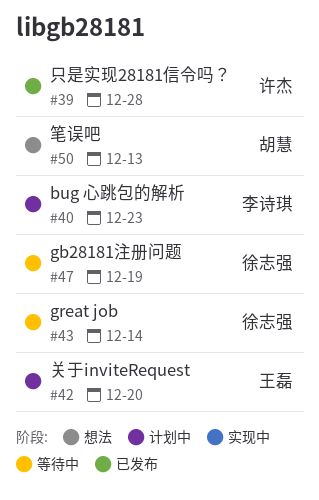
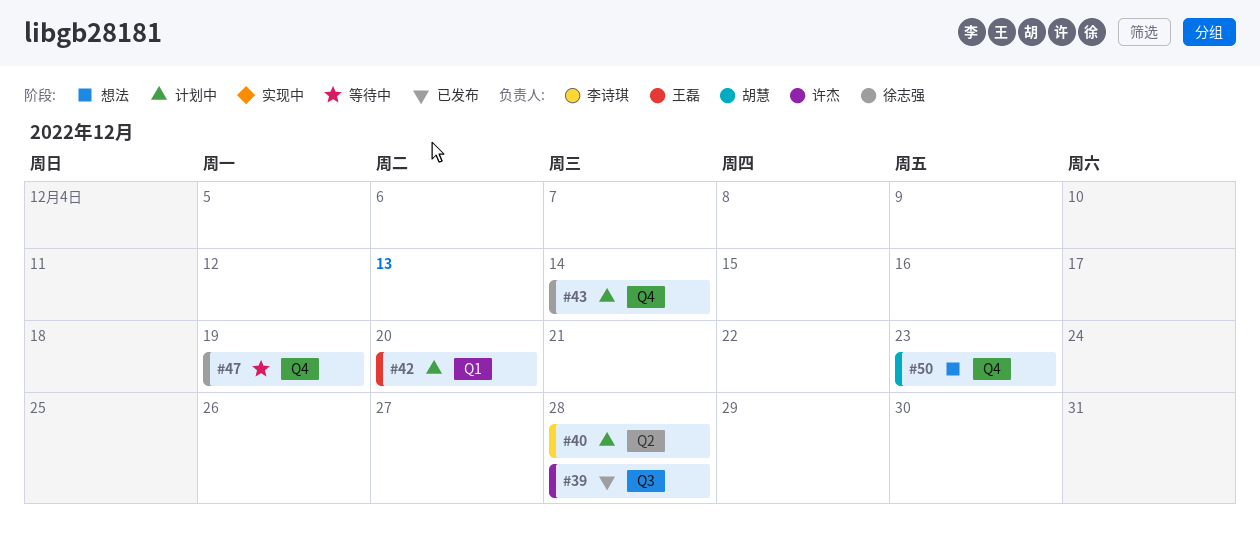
#40, due: Dec 23 -> Dec 28
#43, status: 等待中 -> 计划中
#50, due: Dec 13 -> Dec 23

